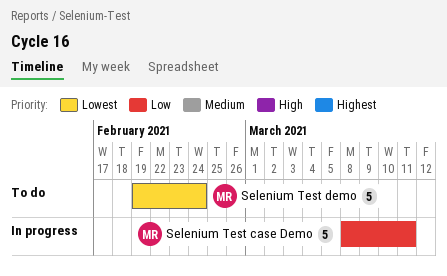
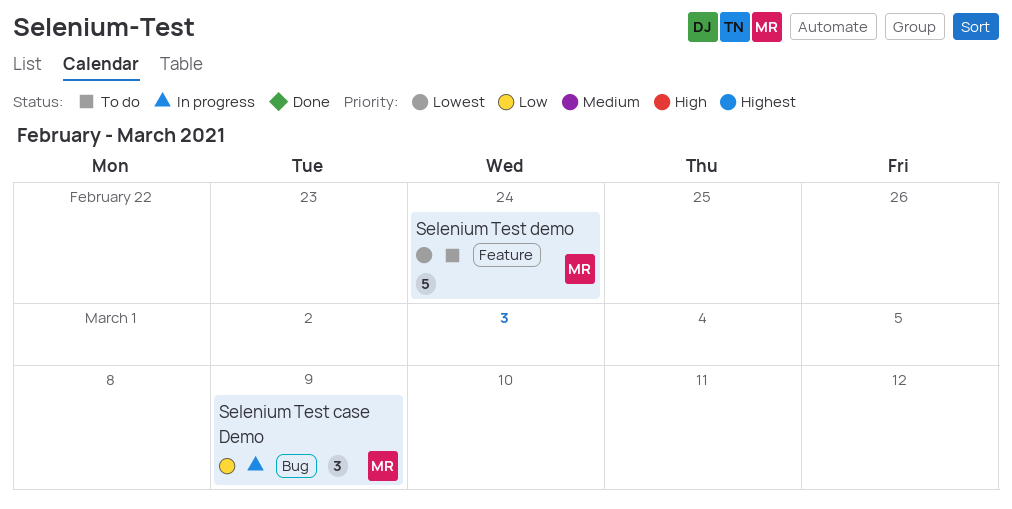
Selenium Test case Demo, estimate: 5 -> 3
Selenium Test case Demo, due: Mar 11 -> Mar 9

